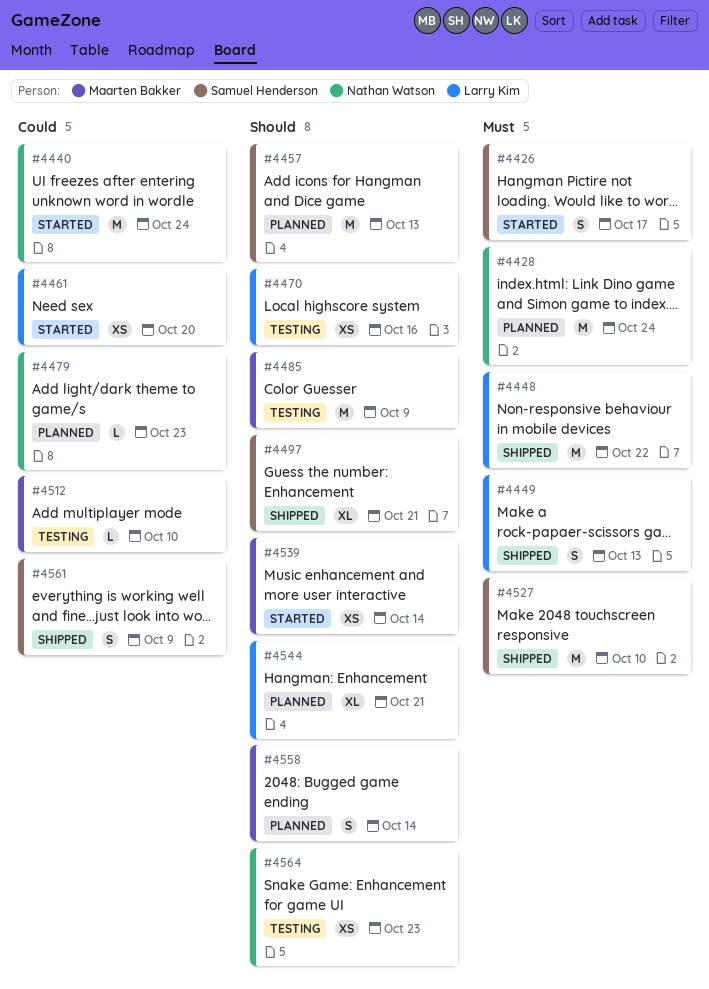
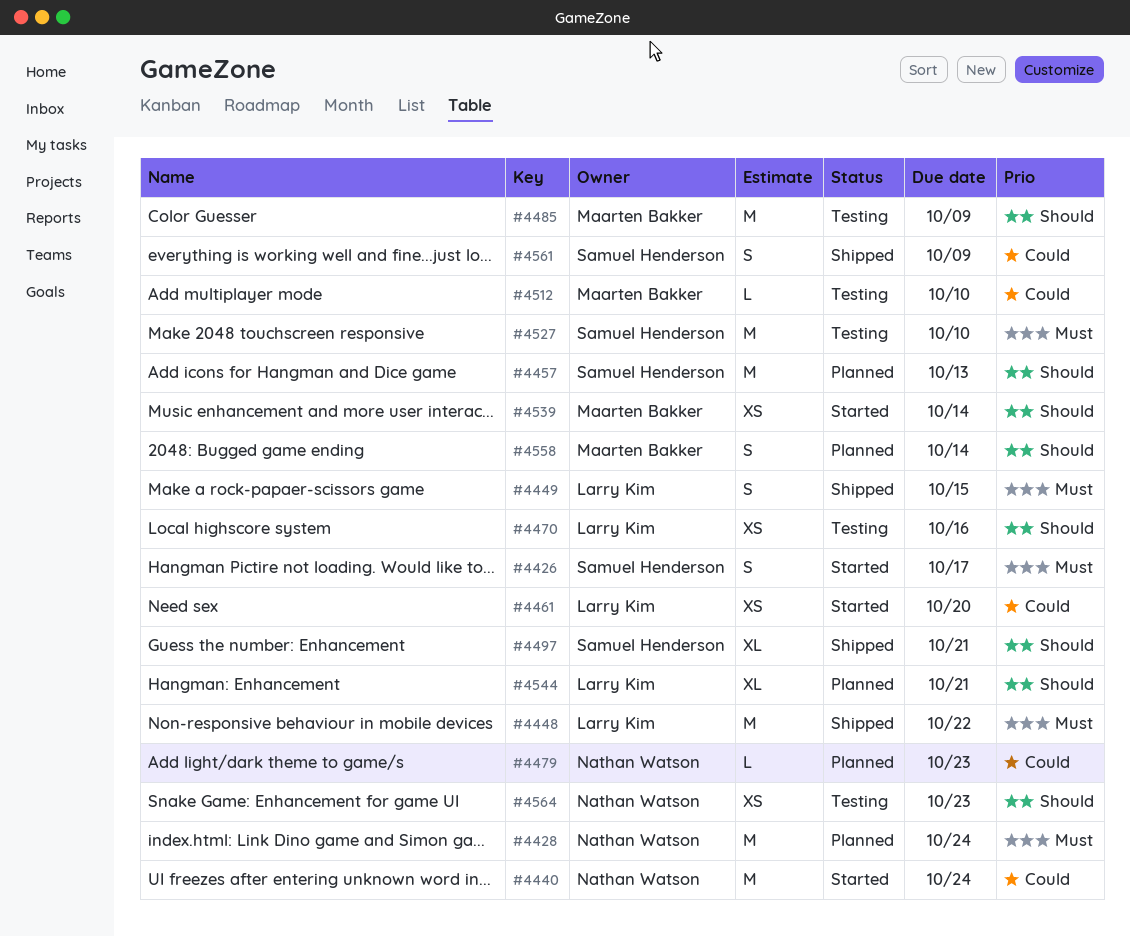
#4449, due: Oct 13 -> Oct 15
#4527, status: Shipped -> Testing

